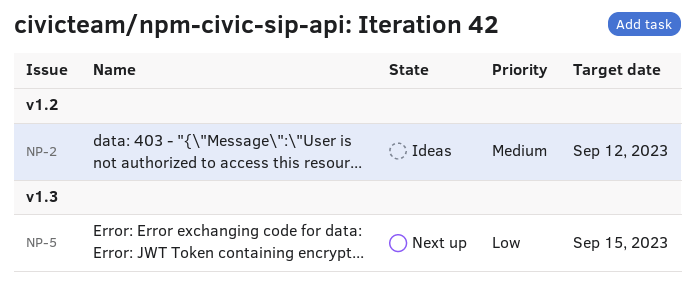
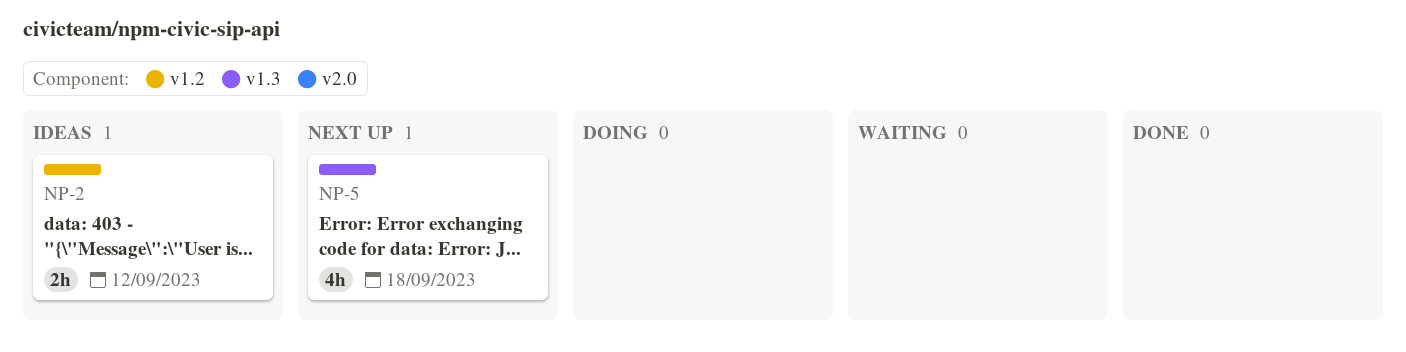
NP-5, due: Sep 15 -> Sep 18

